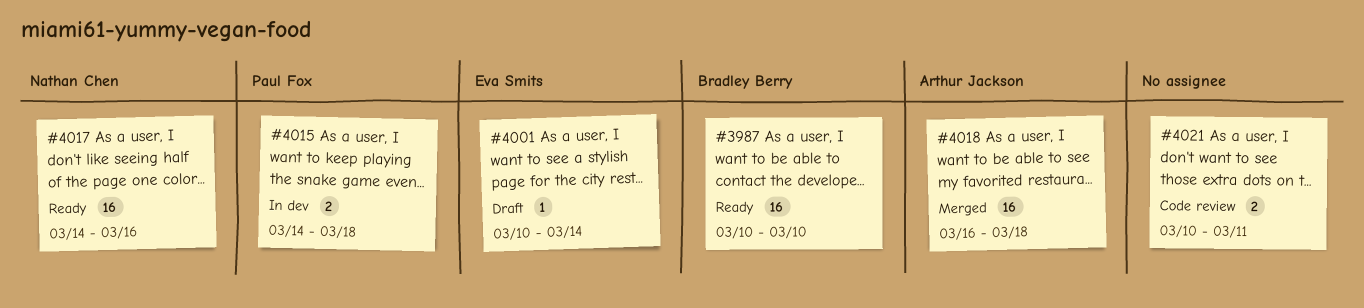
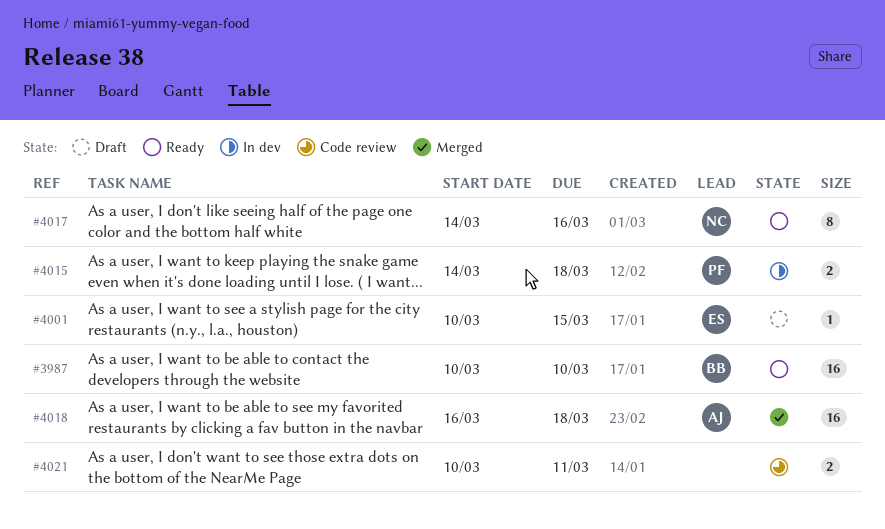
#4001, due: Mar 14 -> Mar 15
#4017, estimate: 16 -> 8

